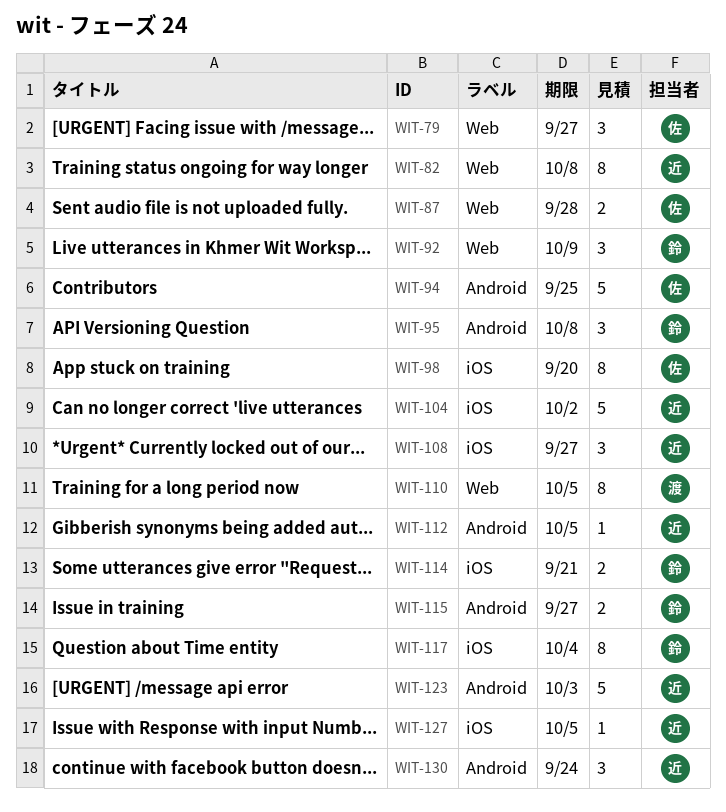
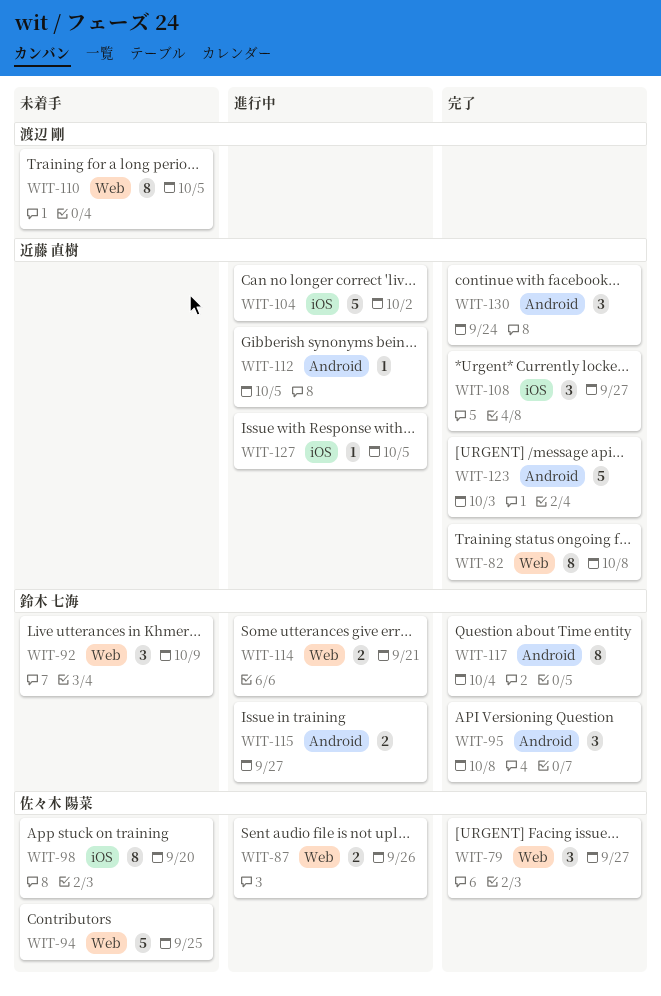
WIT-87, due: Sep 28 -> Sep 26
WIT-94, label: Android -> Web
WIT-114, label: iOS -> Web
WIT-117, label: iOS -> Android

